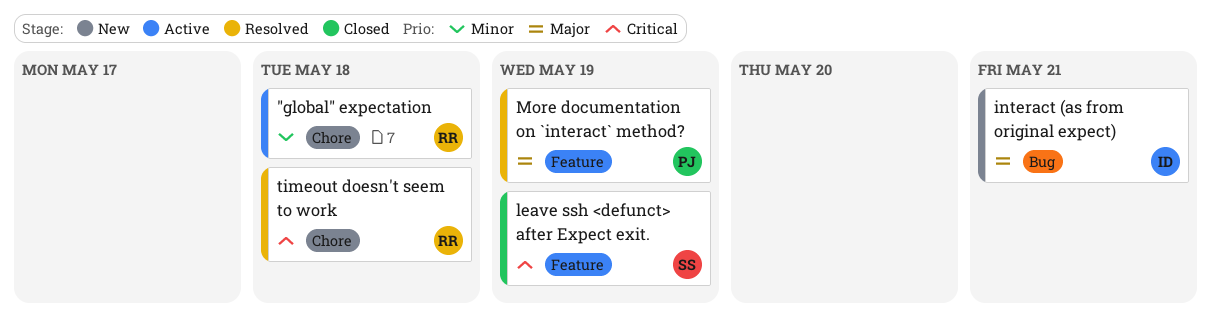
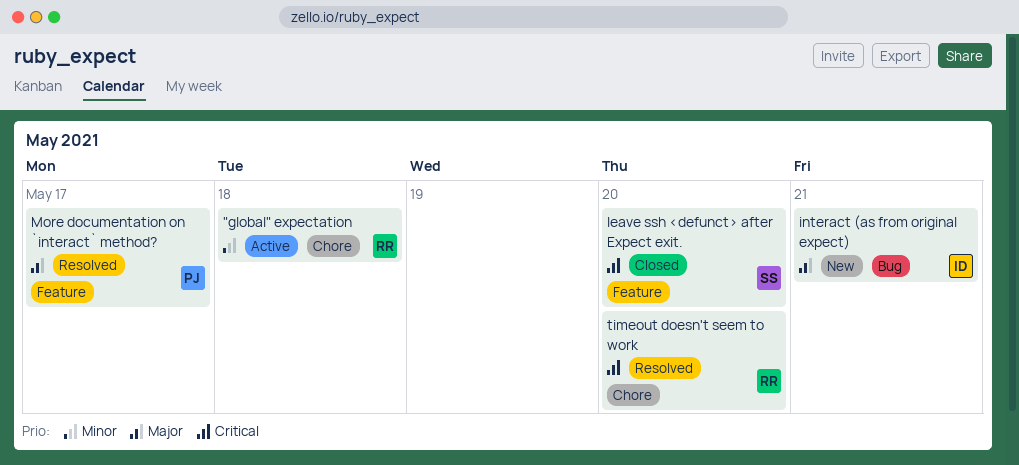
leave ssh <defunct> after Expect exit., due: May 19 -> May 20
More documentation on `interact` method?, due: May 19 -> May 17
timeout doesn't seem to work, due: May 18 -> May 20

